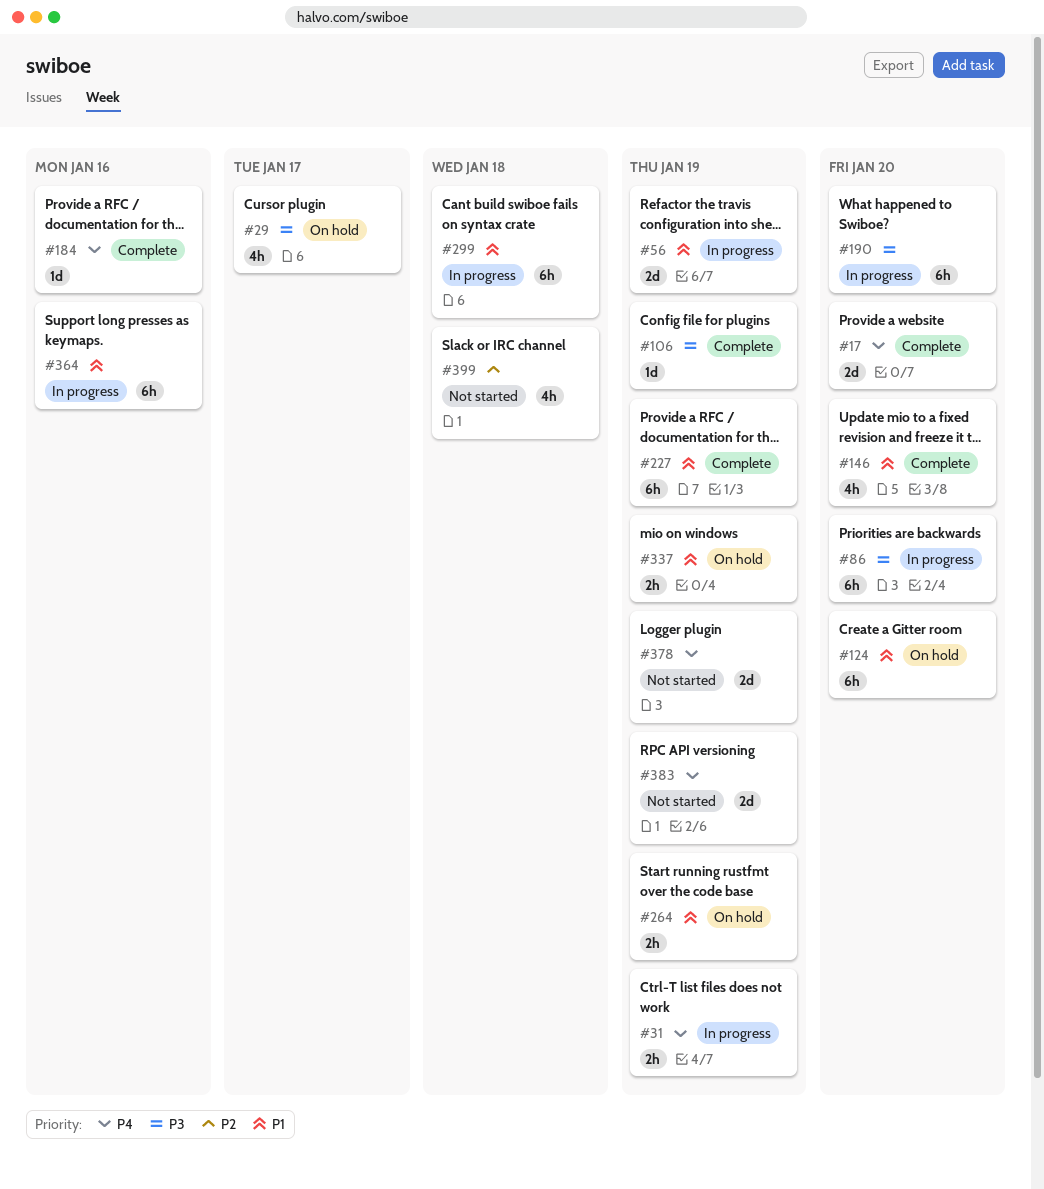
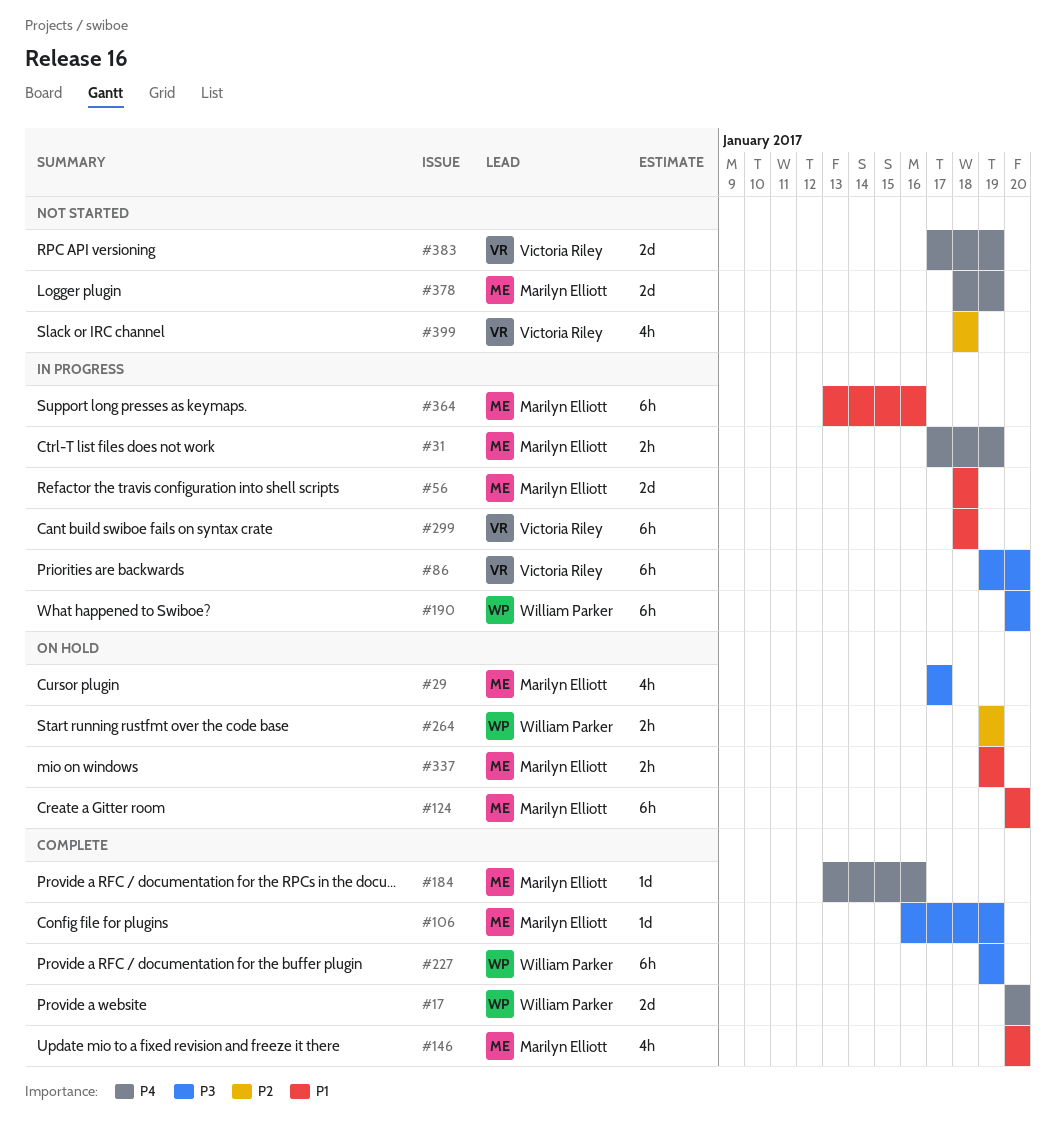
#56, due: Jan 19 -> Jan 18
#227, priority: P1 -> P3
#264, priority: P1 -> P2

